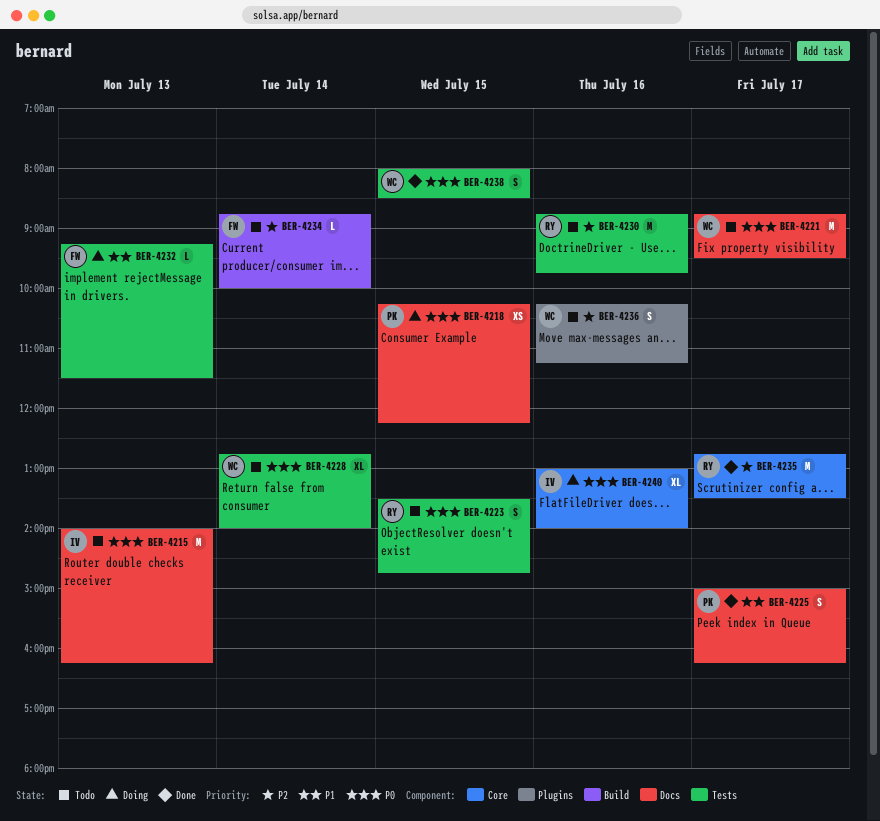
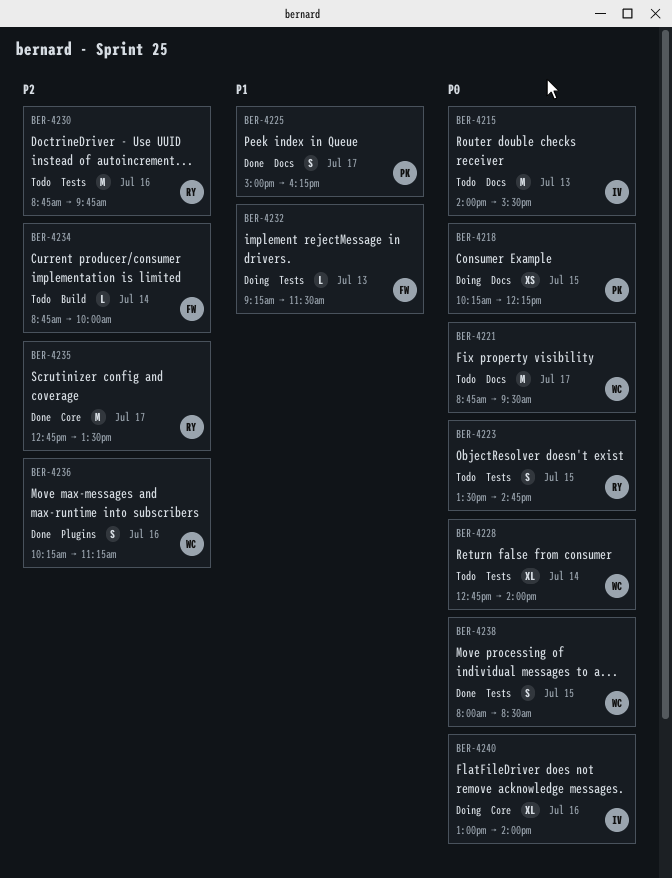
BER-4215, ends: 16:15 -> 15:30
BER-4236, status: Todo -> Done

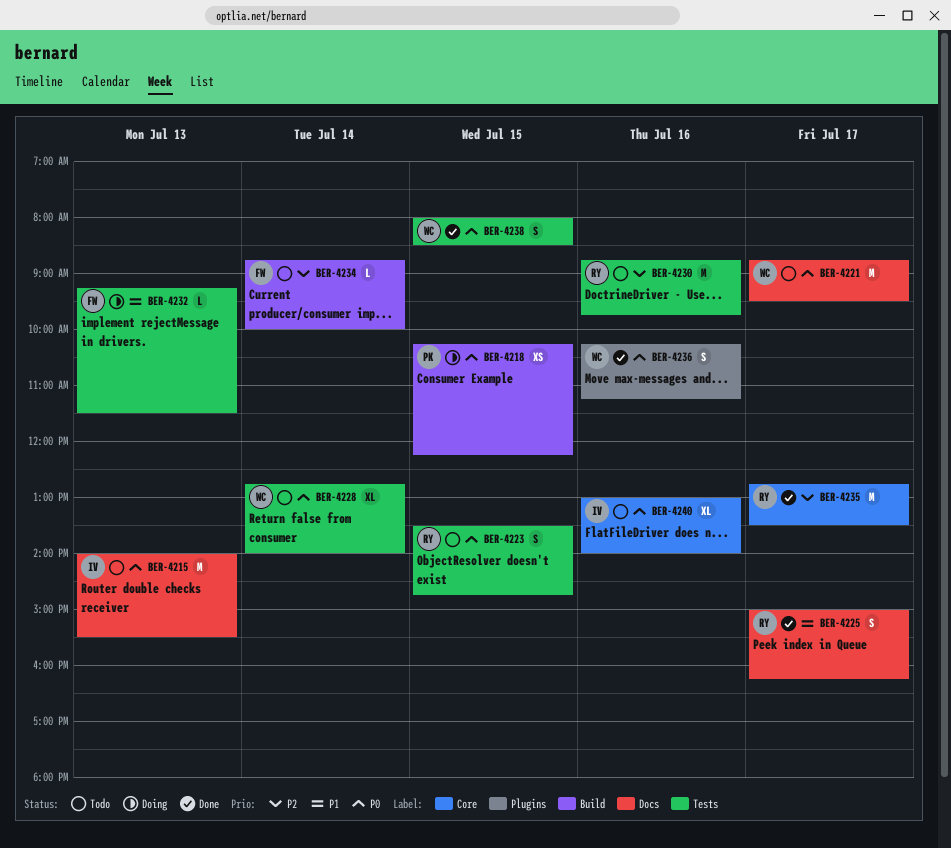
BER-4218, label: Docs -> Build
BER-4225, owner: PK -> RY
BER-4236, priority: P2 -> P0
BER-4240, status: Doing -> Todo

